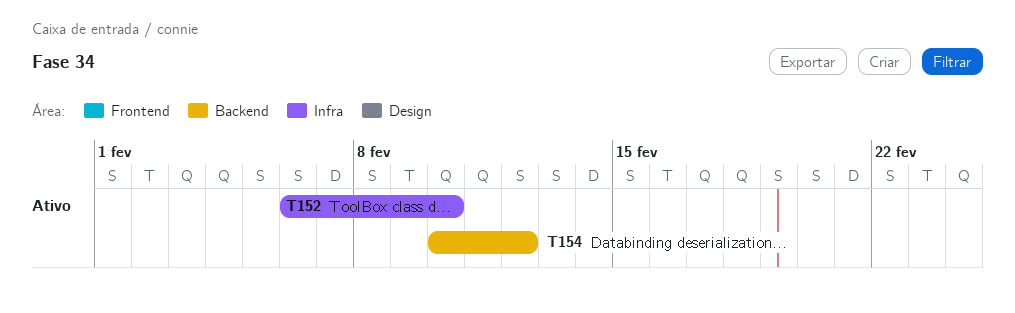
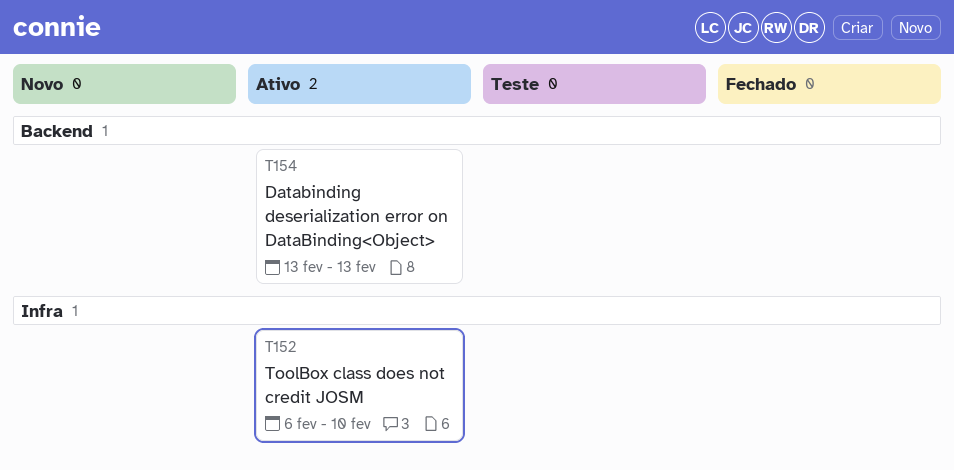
T154, start: Feb 10 -> Feb 13
T154, due: Feb 12 -> Feb 13

